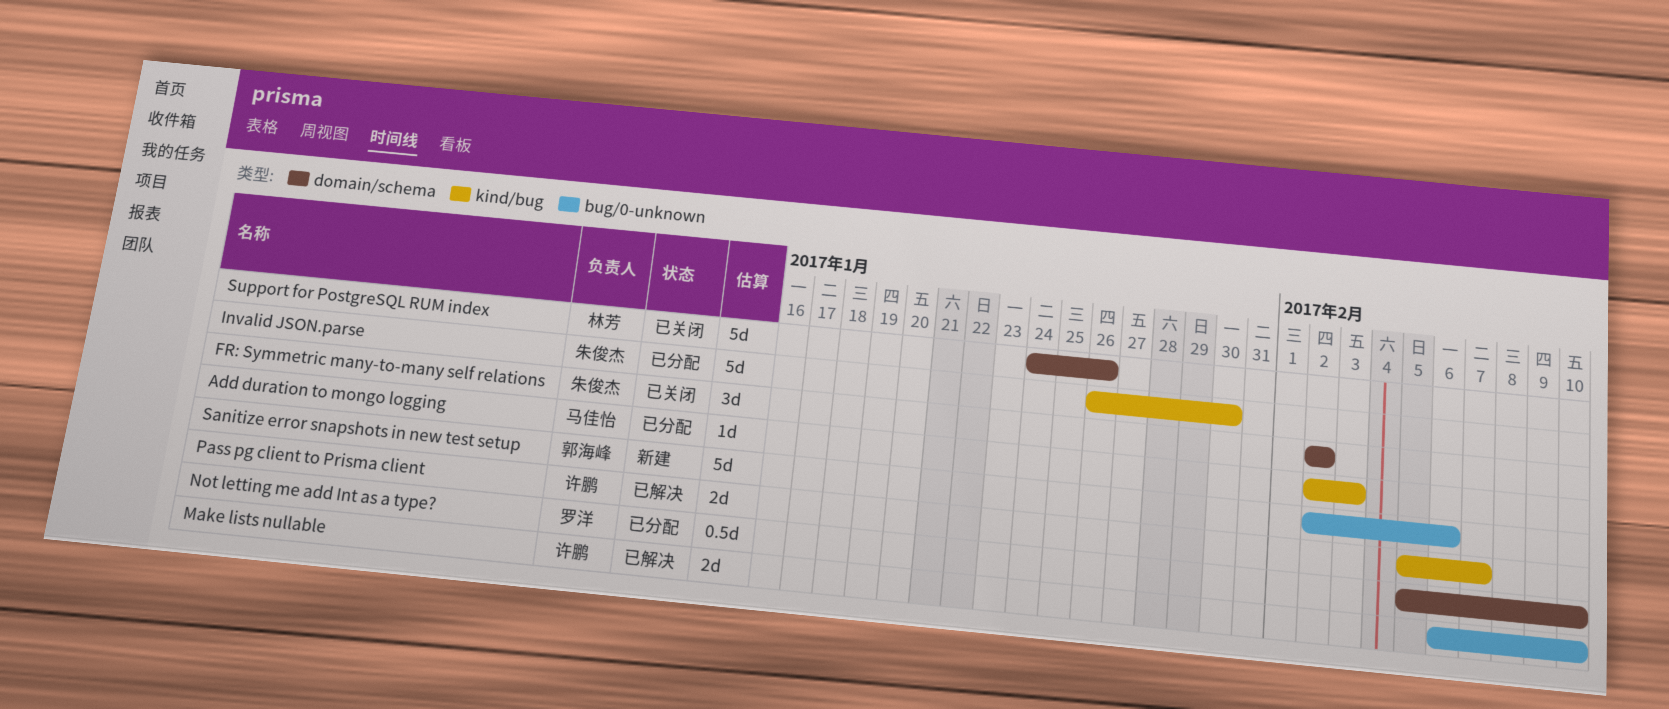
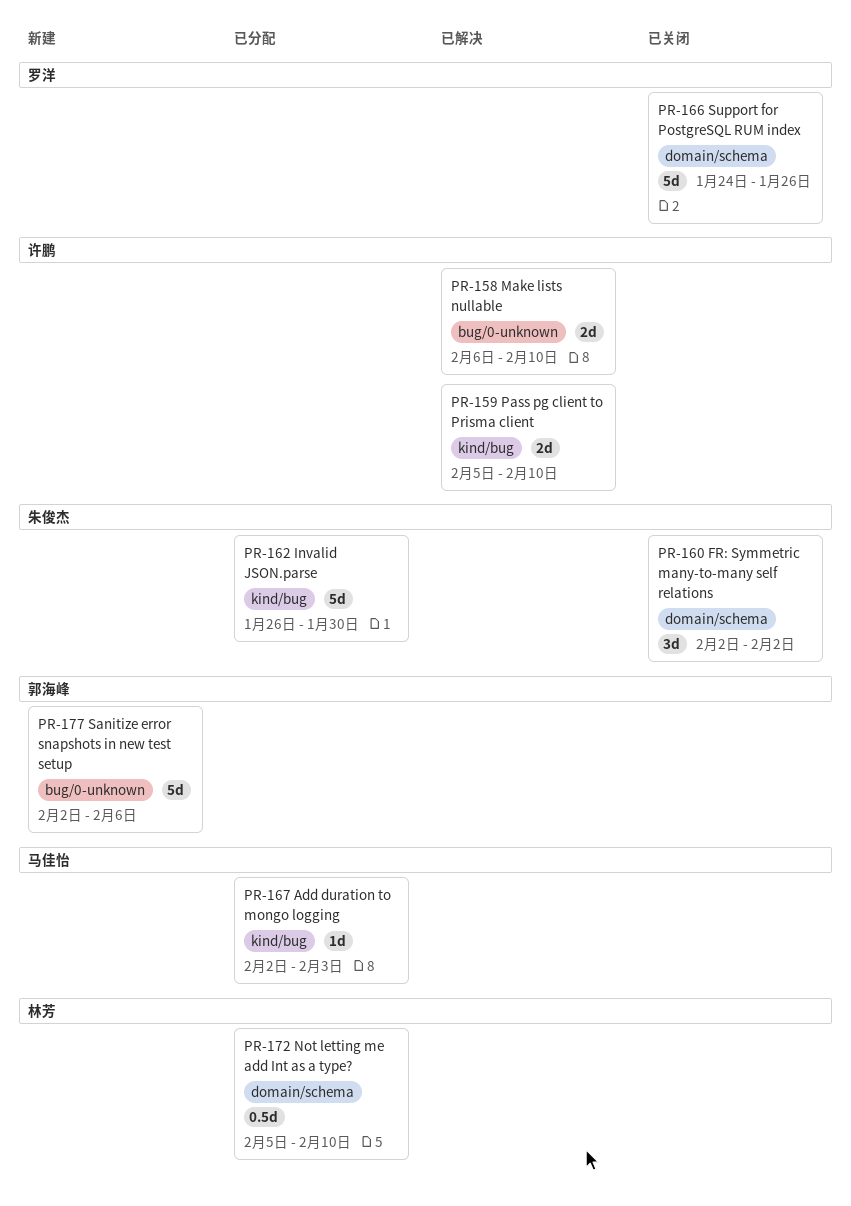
Not letting me add Int as a type?, owner: 罗洋 -> 林芳
Pass pg client to Prisma client, due: Feb 7 -> Feb 10
Support for PostgreSQL RUM index, owner: 林芳 -> 罗洋

